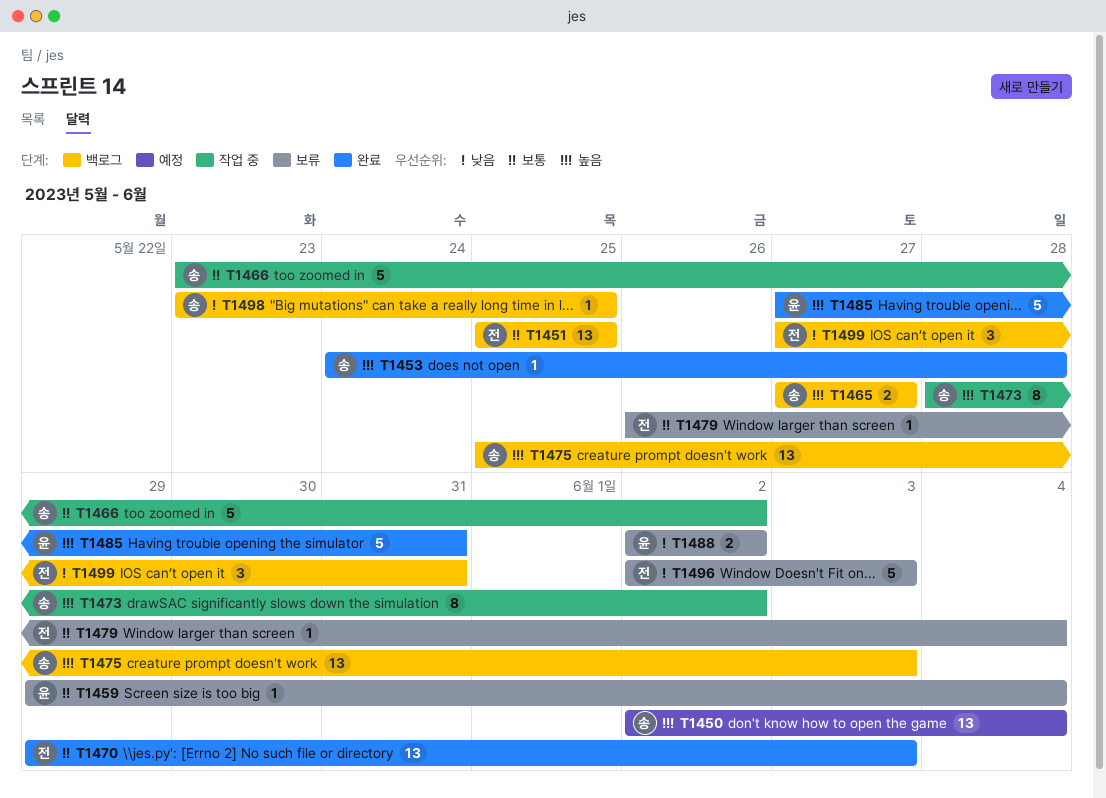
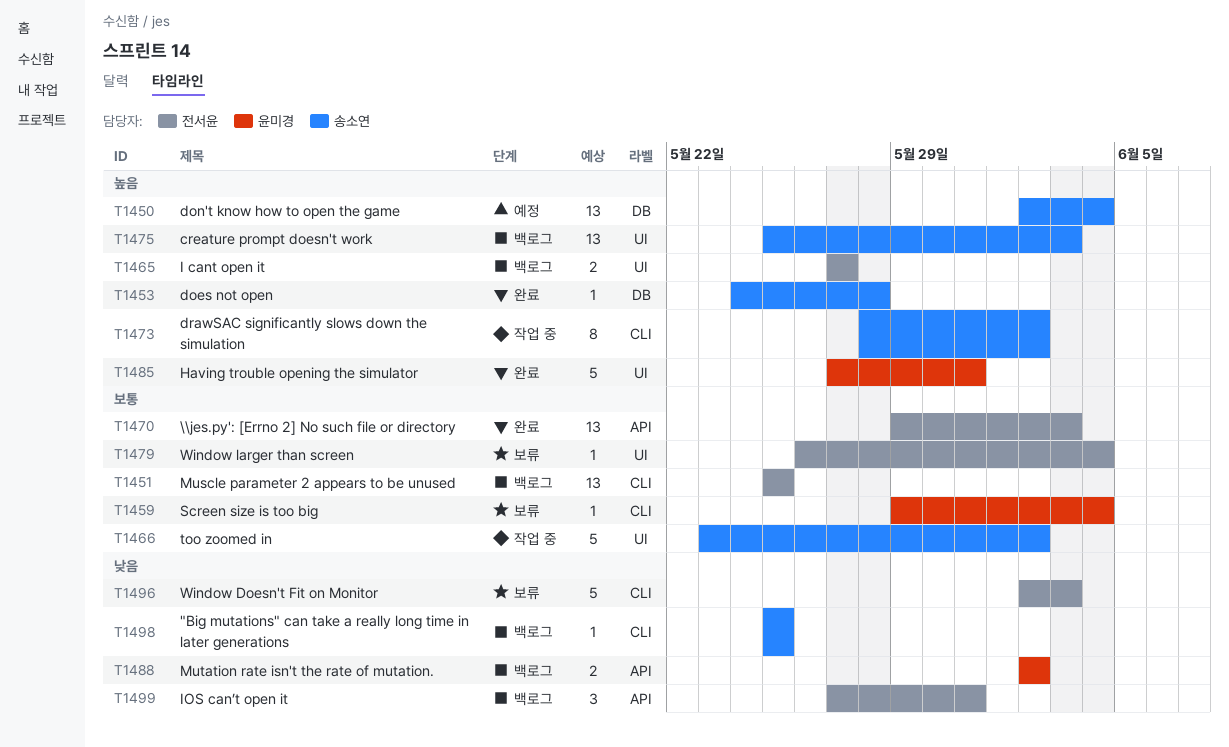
T1465, owner: 송소연 -> 전서윤
T1488, status: 보류 -> 백로그
T1498, start: May 23 -> May 25

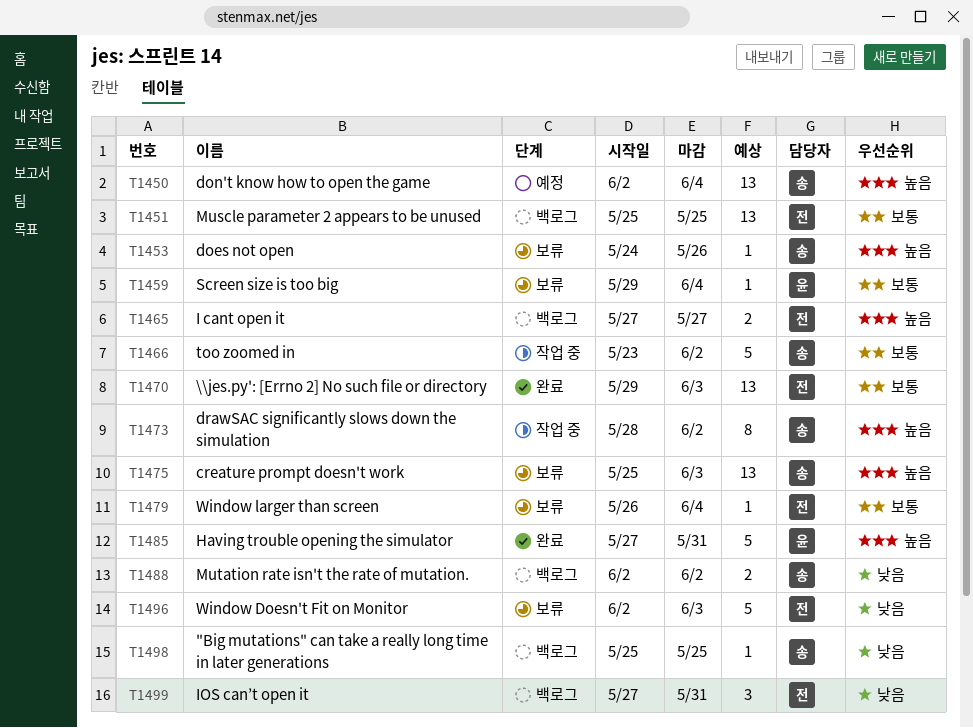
T1453, status: 완료 -> 보류
T1453, due: May 28 -> May 26
T1475, status: 백로그 -> 보류
T1488, owner: 윤미경 -> 송소연

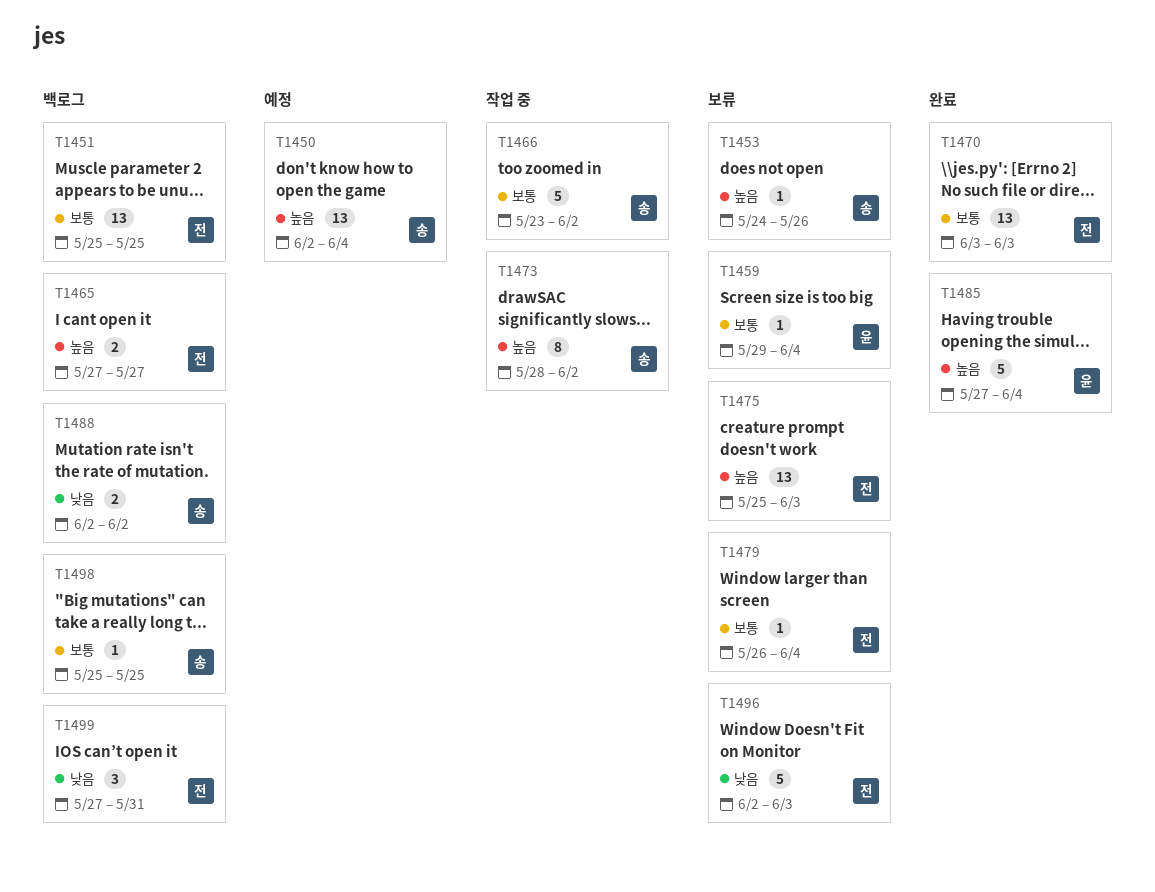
T1470, start: May 29 -> Jun 3
T1475, owner: 송 -> 전
T1485, due: May 31 -> Jun 4
T1498, priority: 낮음 -> 보통

